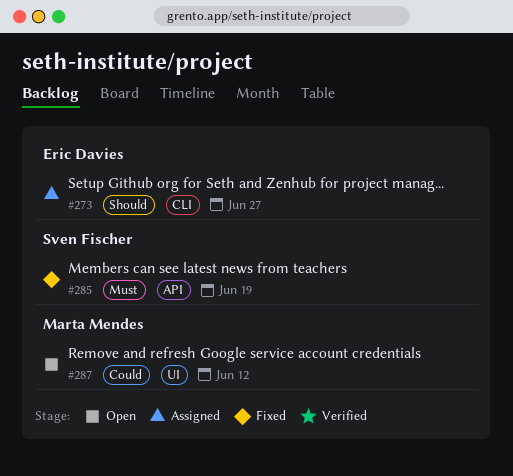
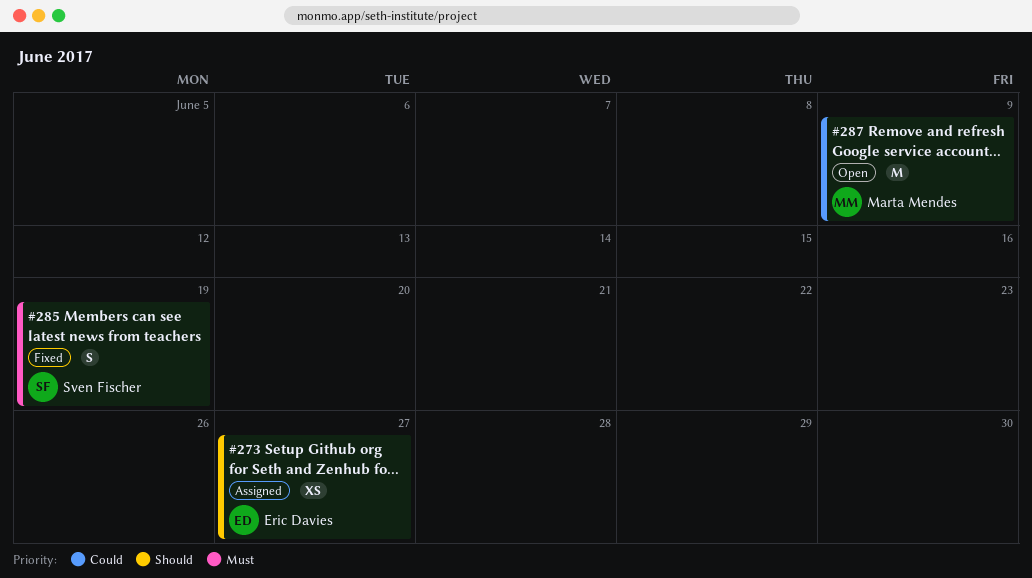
#287, due: Jun 12 -> Jun 9

